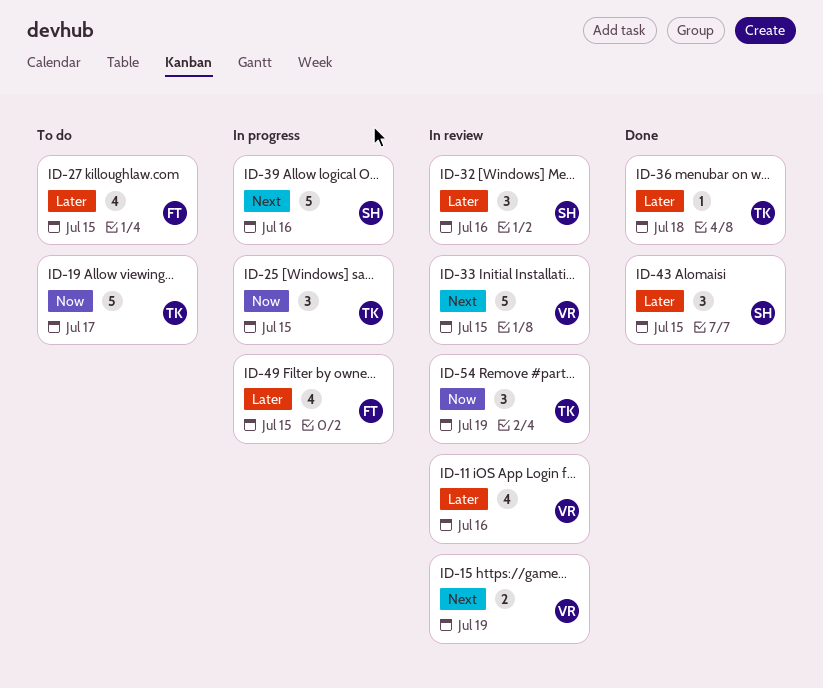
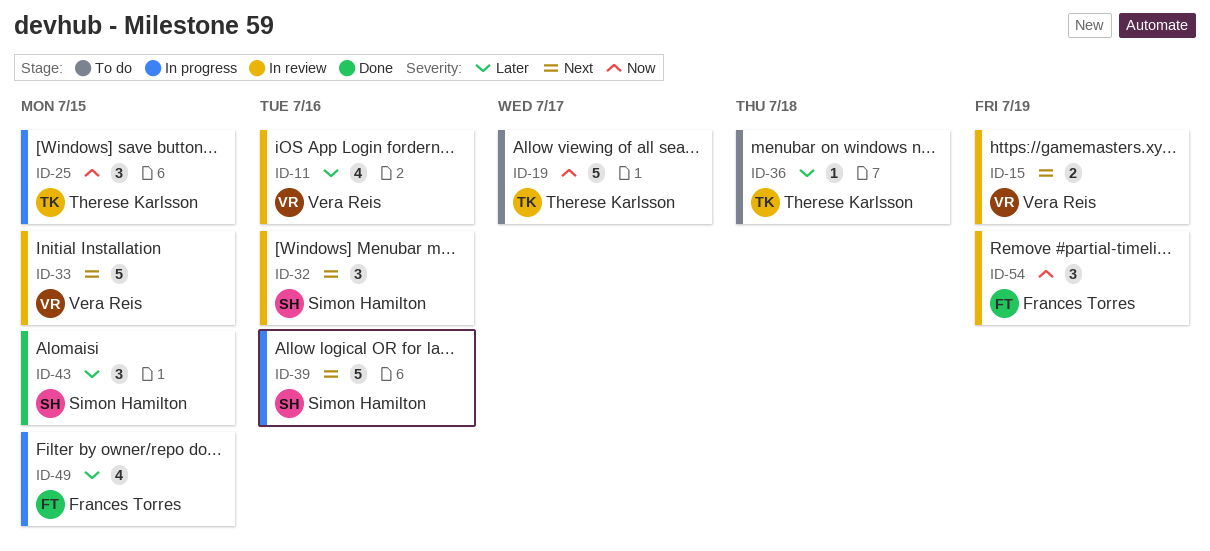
ID-27: present -> none
ID-32, priority: Later -> Next
ID-36, status: Done -> To do
ID-54, owner: Therese Karlsson -> Frances Torres

